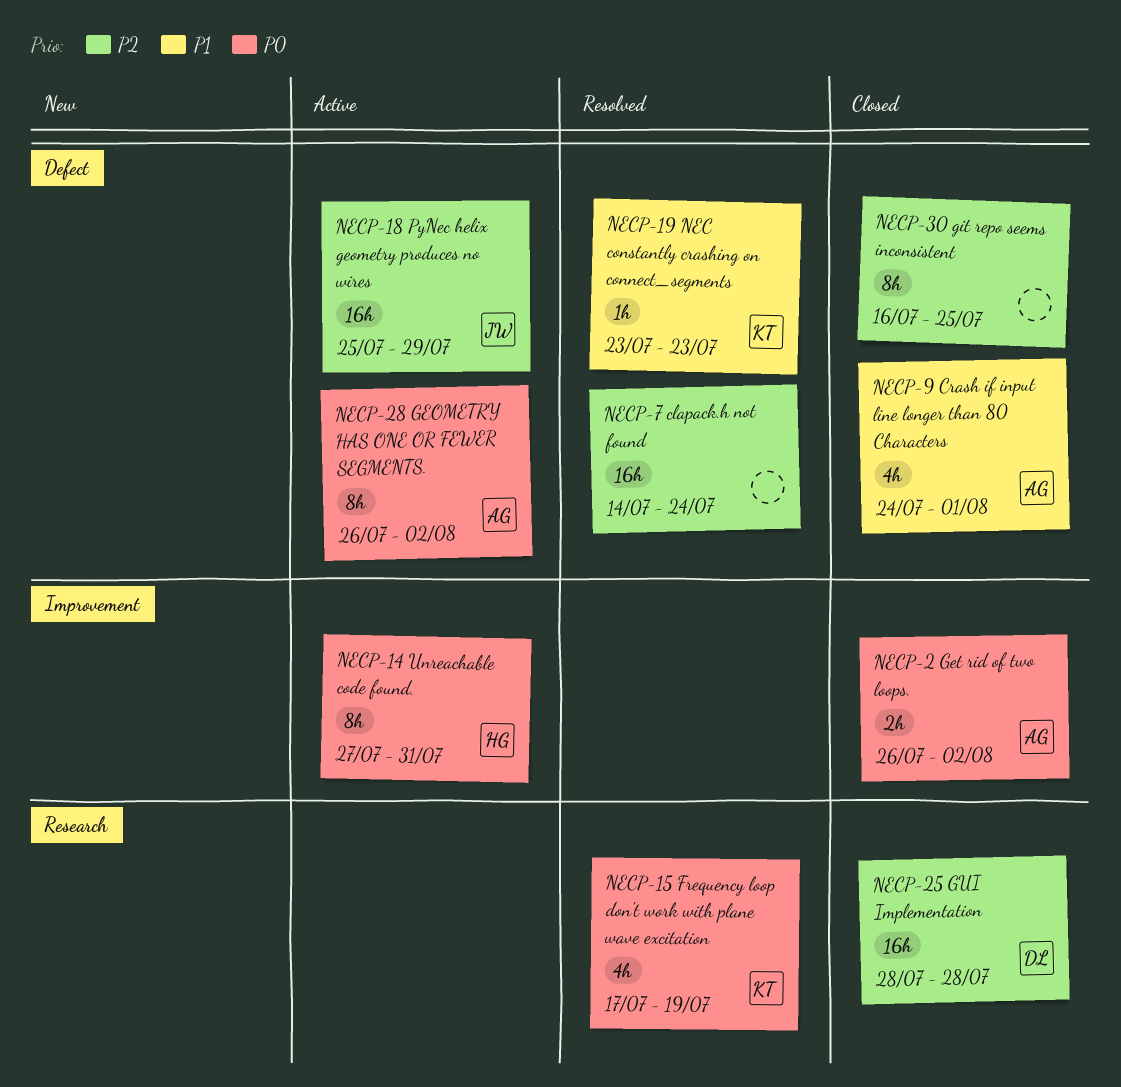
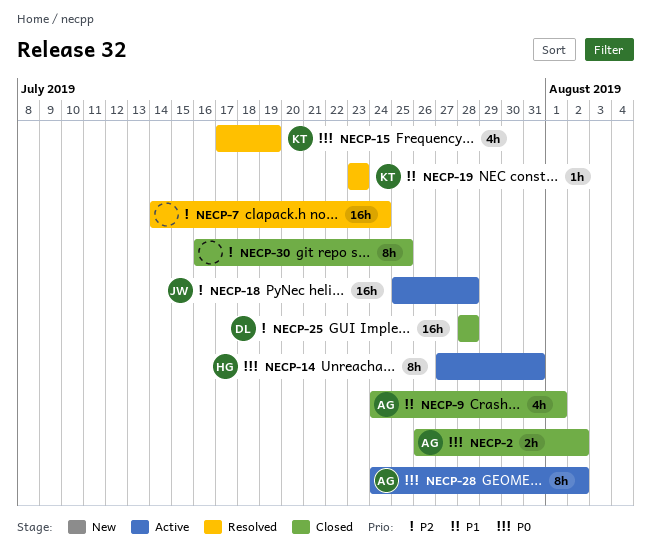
NECP-18, due: Jul 29 -> Jul 28
NECP-28, start: Jul 26 -> Jul 24

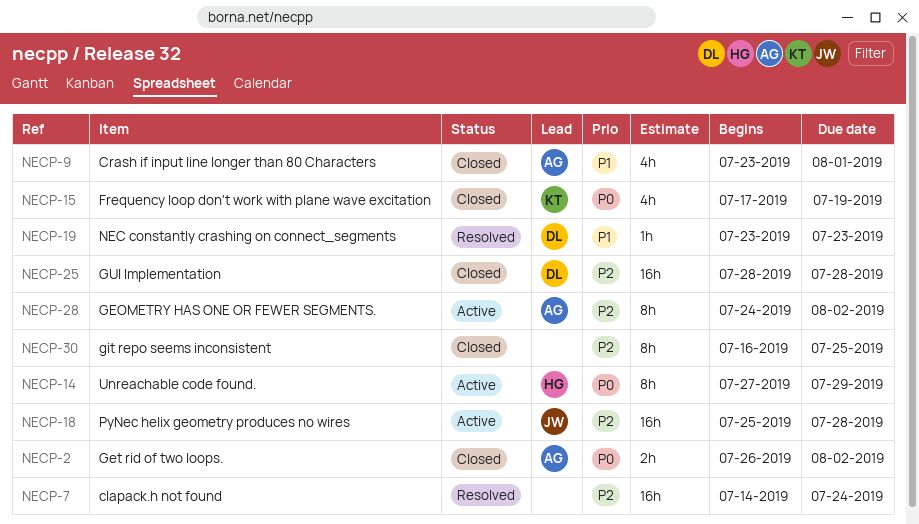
NECP-9, start: Jul 24 -> Jul 23
NECP-14, due: Jul 31 -> Jul 29
NECP-15, status: Resolved -> Closed
NECP-19, owner: KT -> DL
NECP-28, priority: P0 -> P2

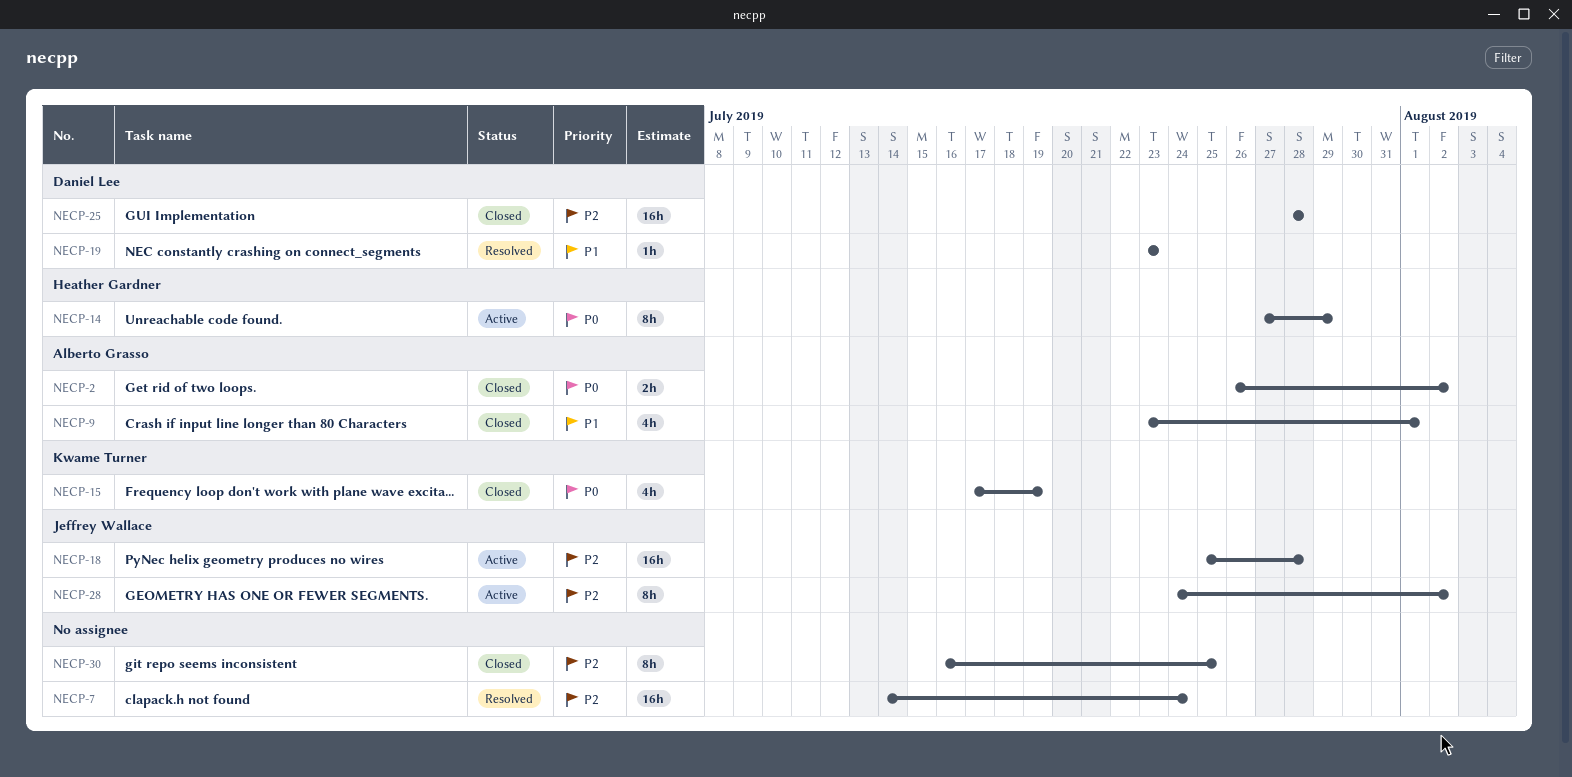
NECP-28, owner: Alberto Grasso -> Jeffrey Wallace

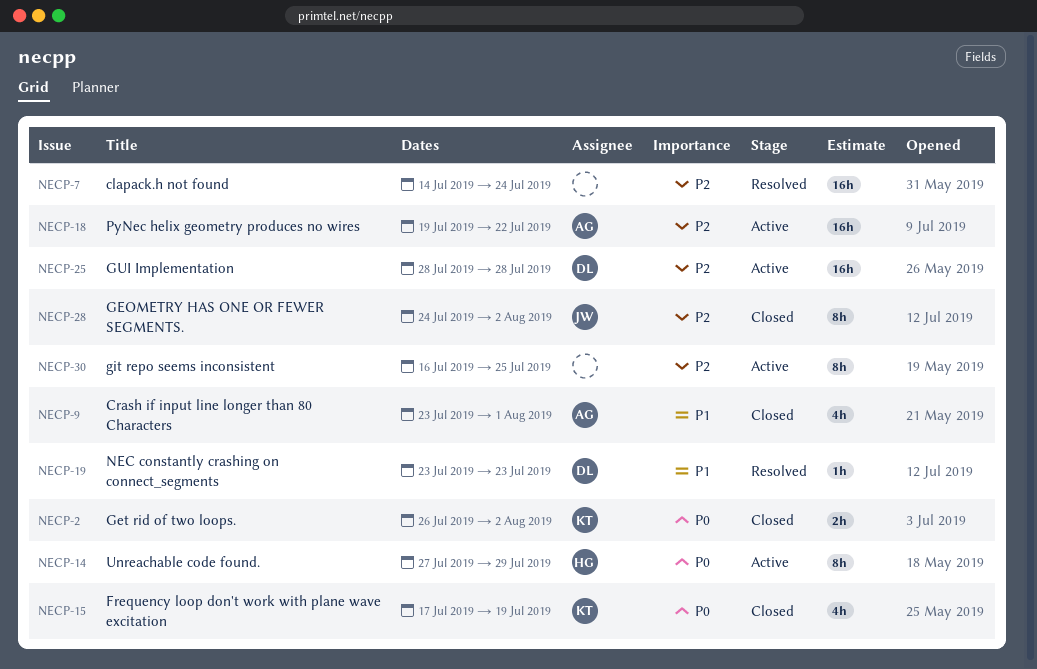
NECP-2, owner: Alberto Grasso -> Kwame Turner
NECP-18, owner: Jeffrey Wallace -> Alberto Grasso
NECP-18, start: Jul 25 -> Jul 19
NECP-18, due: Jul 28 -> Jul 22
NECP-25, status: Closed -> Active
NECP-28, status: Active -> Closed
NECP-30, status: Closed -> Active

